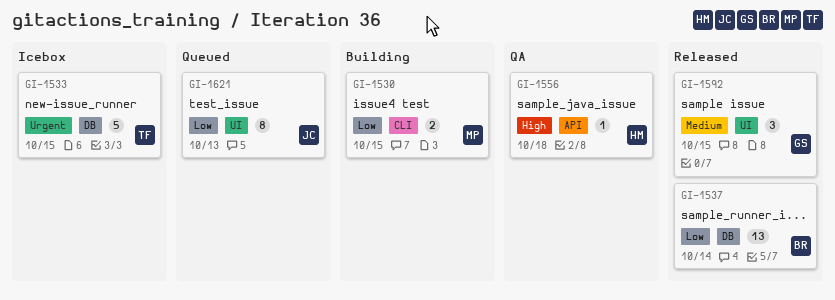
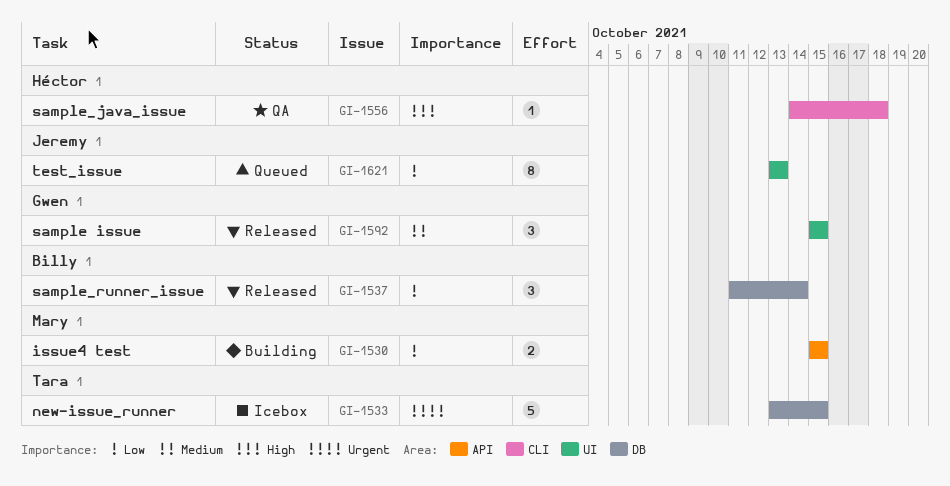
GI-1530, label: CLI -> API
GI-1537, estimate: 13 -> 3
GI-1556, label: API -> CLI

